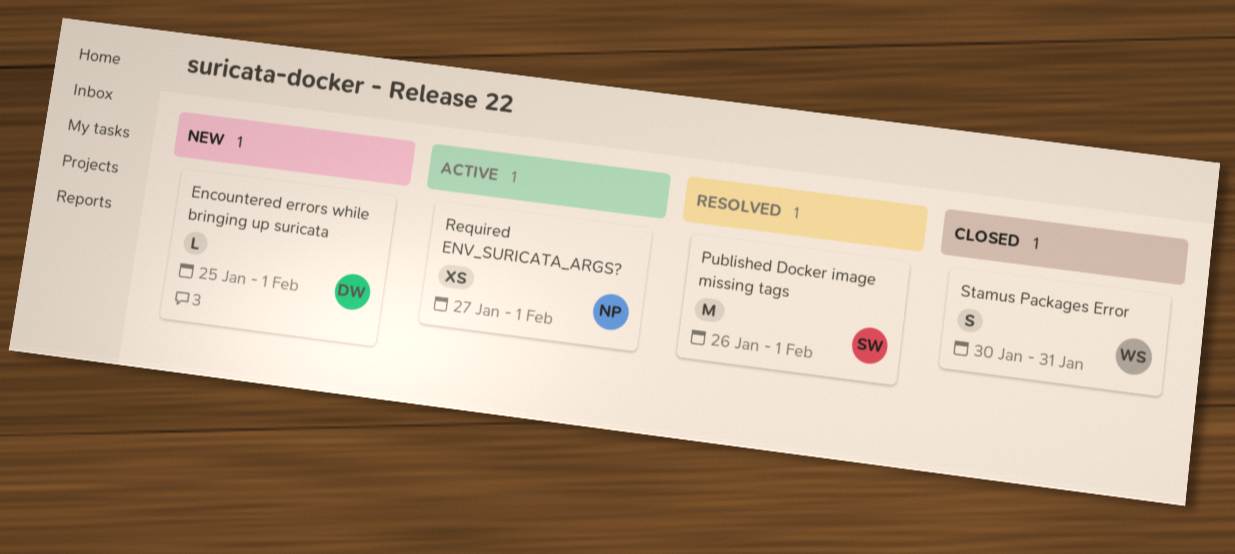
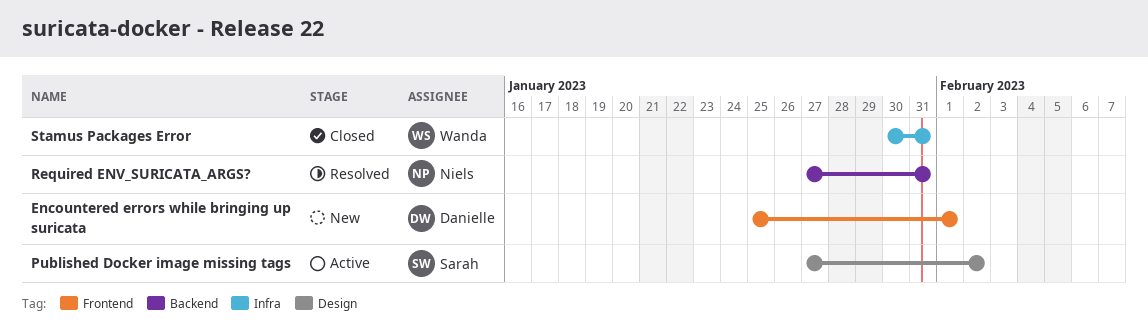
Published Docker image missing tags, status: Resolved -> Active
Published Docker image missing tags, start: Jan 26 -> Jan 27
Published Docker image missing tags, due: Feb 1 -> Feb 2
Required ENV_SURICATA_ARGS?, status: Active -> Resolved
Required ENV_SURICATA_ARGS?, due: Feb 1 -> Jan 31

